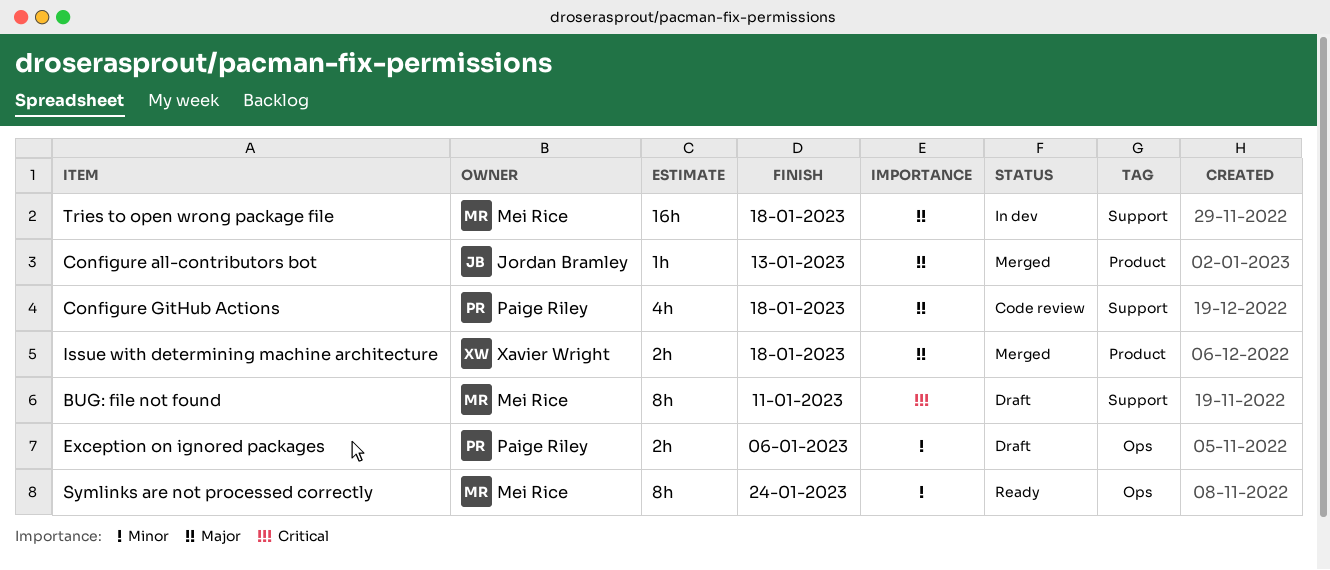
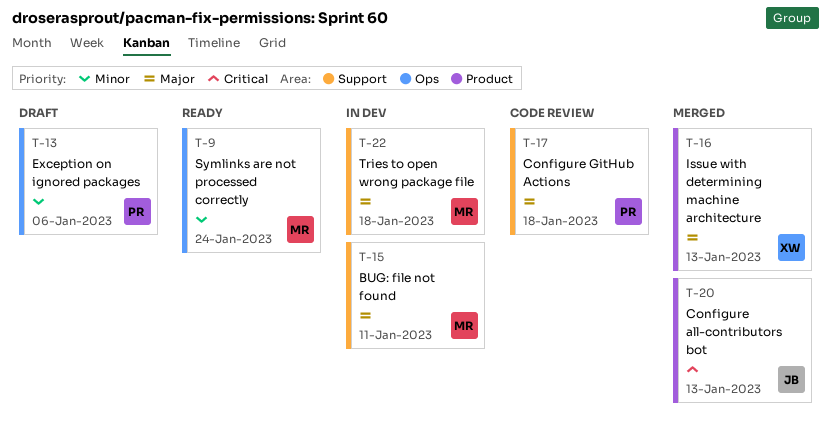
BUG: file not found, status: Draft -> In dev
BUG: file not found, priority: Critical -> Major
Configure all-contributors bot, priority: Major -> Critical
Issue with determining machine architecture, due: Jan 18 -> Jan 13

